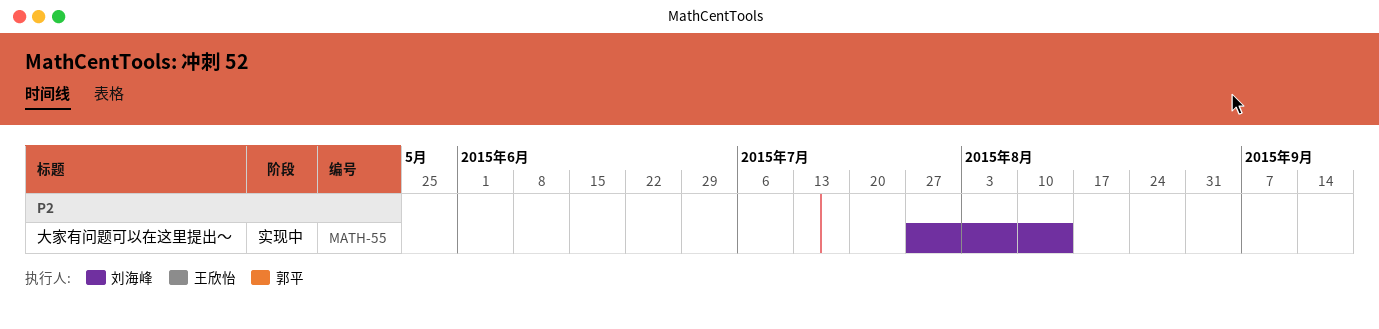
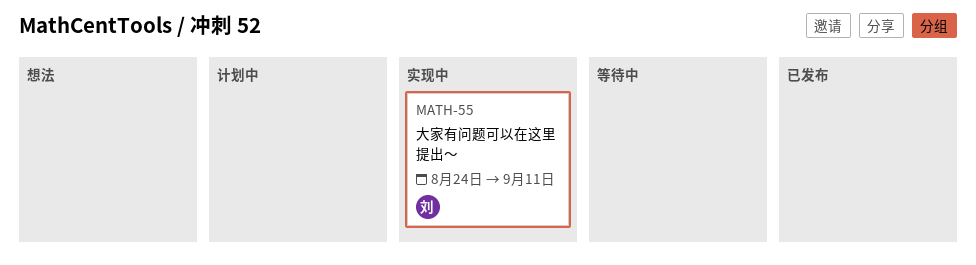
MATH-55, start: Jul 27 -> Aug 24
MATH-55, due: Aug 14 -> Sep 11

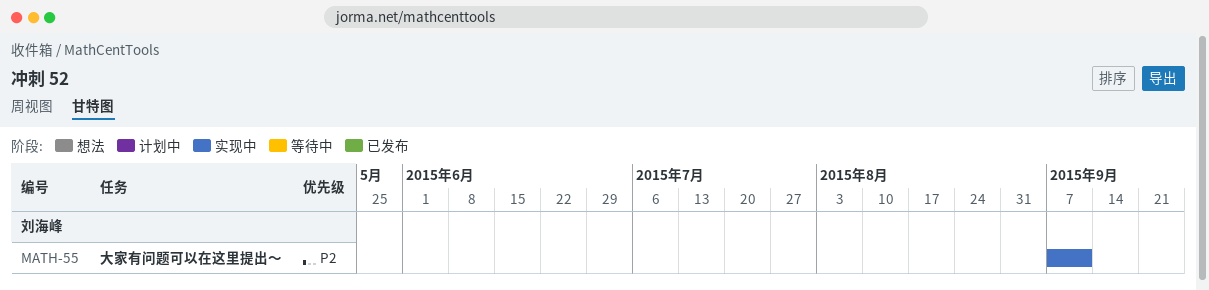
MATH-55, start: Aug 24 -> Sep 7

